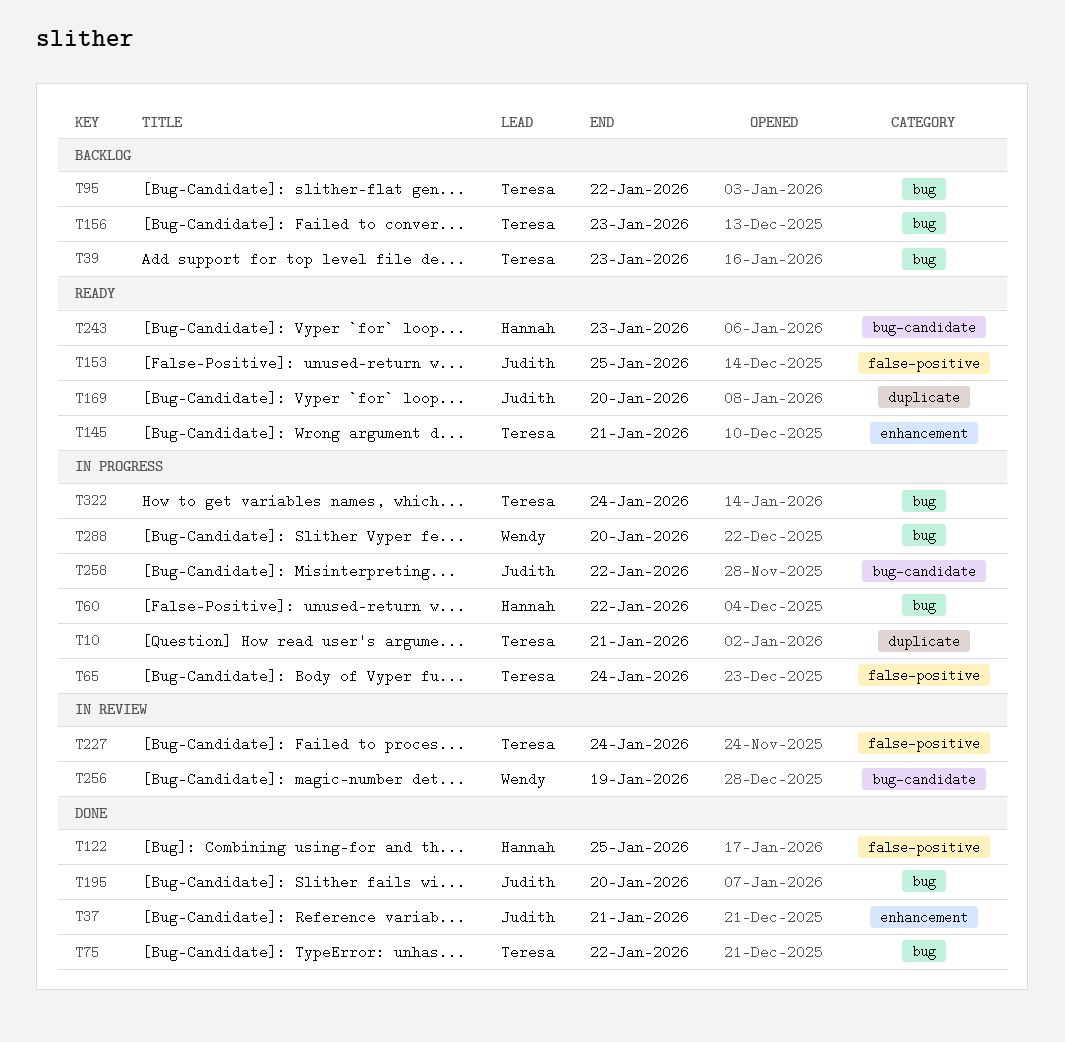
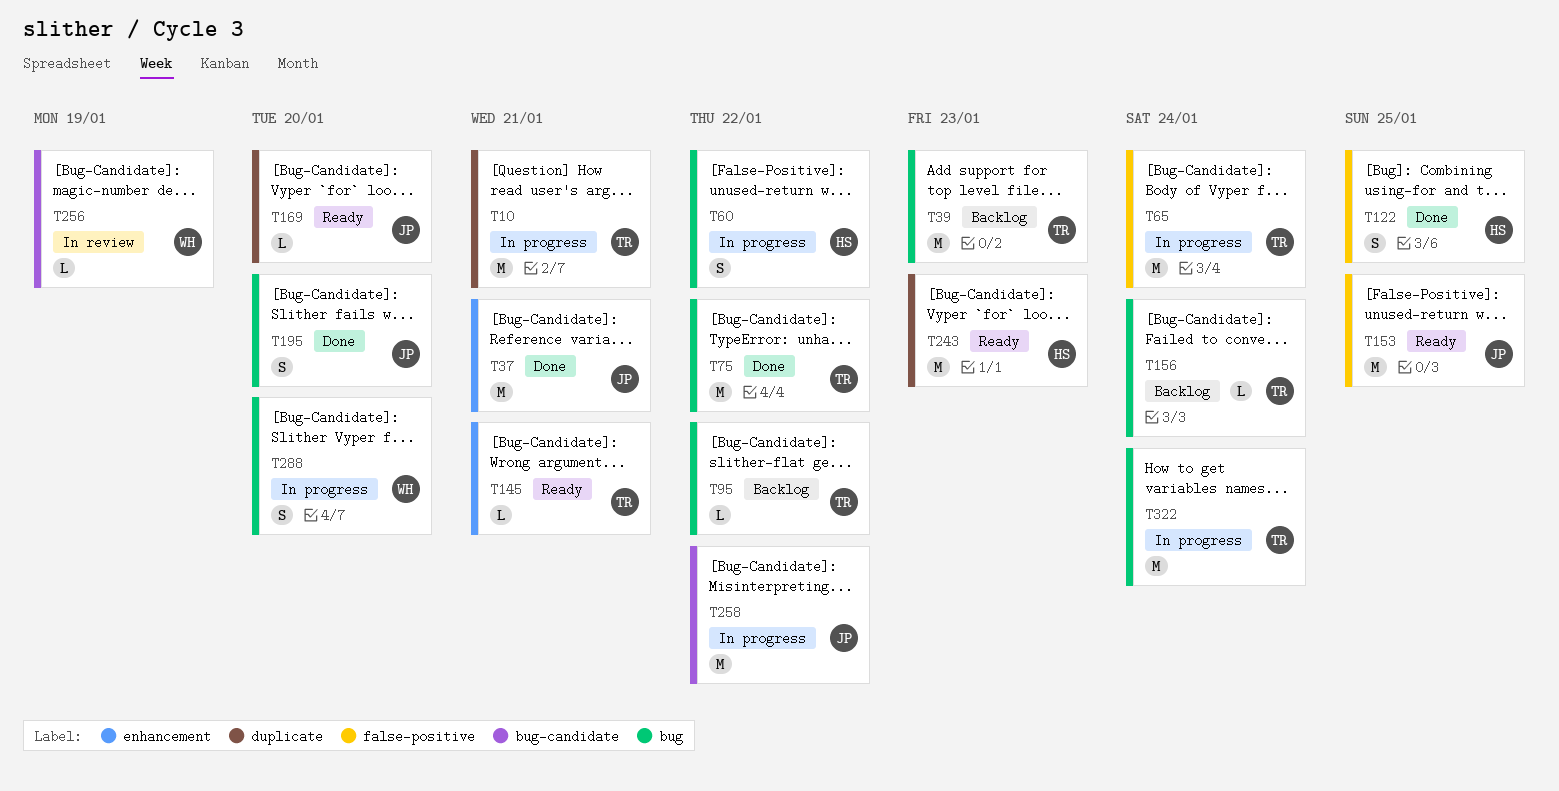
T156, due: Jan 23 -> Jan 24
T227: present -> none
T243, label: bug-candidate -> duplicate

